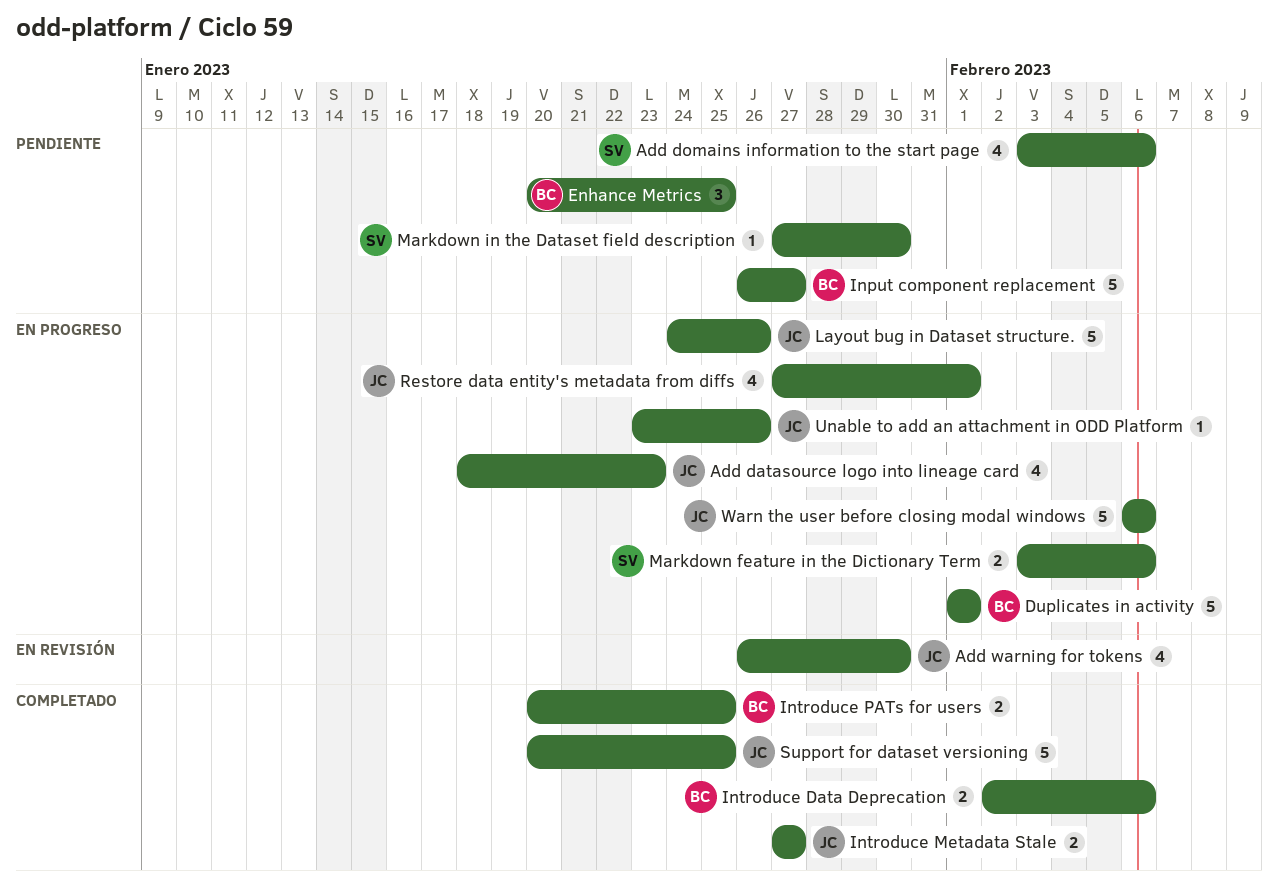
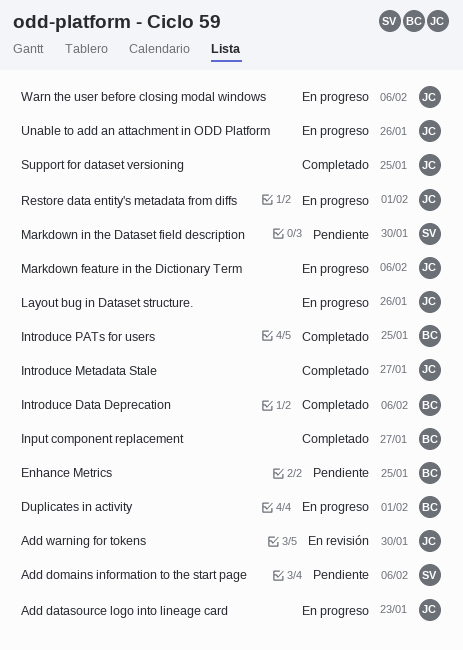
Input component replacement, status: Pendiente -> Completado
Markdown feature in the Dictionary Term, owner: SV -> JC

